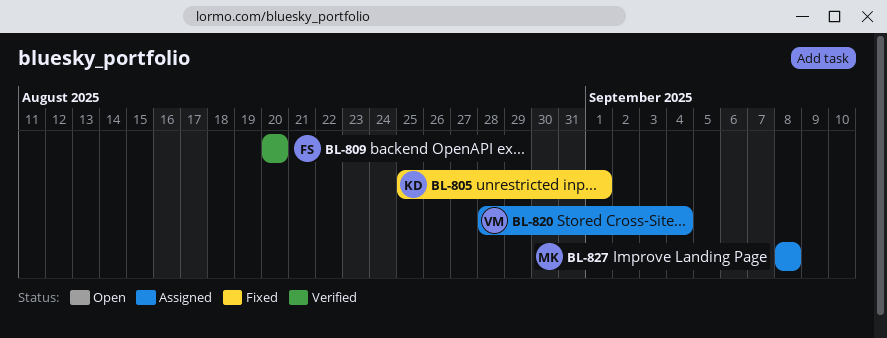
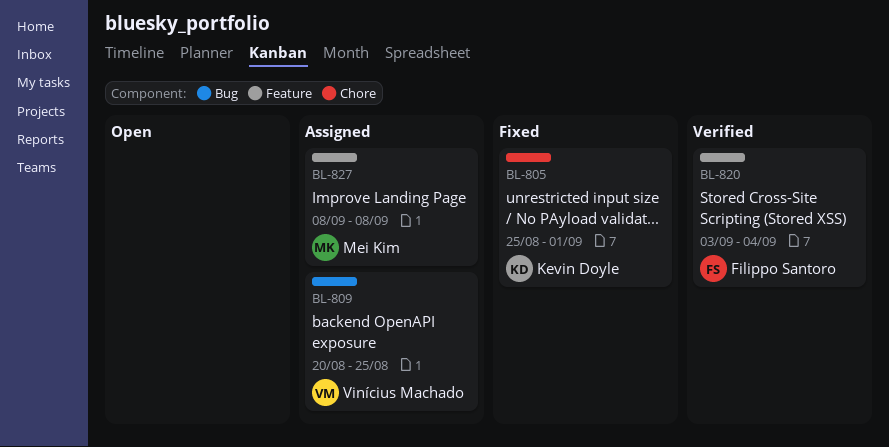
BL-809, status: Verified -> Assigned
BL-809, owner: Filippo Santoro -> Vinícius Machado
BL-809, due: Aug 20 -> Aug 25
BL-820, status: Assigned -> Verified
BL-820, owner: Vinícius Machado -> Filippo Santoro
BL-820, start: Aug 28 -> Sep 3

